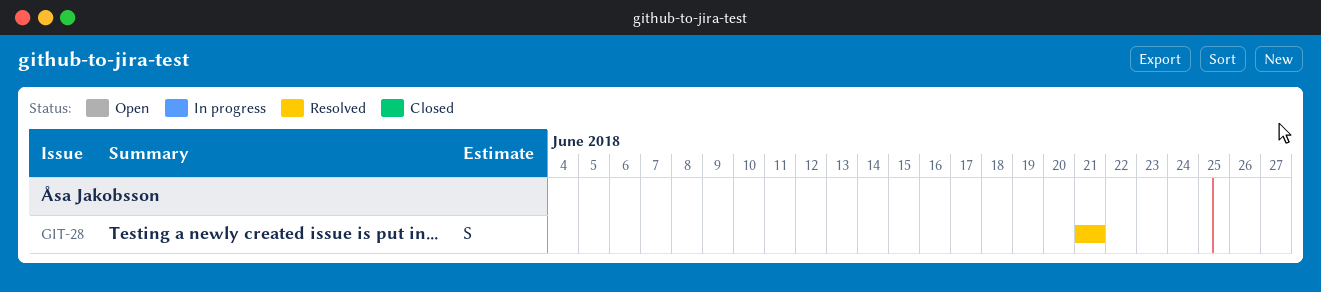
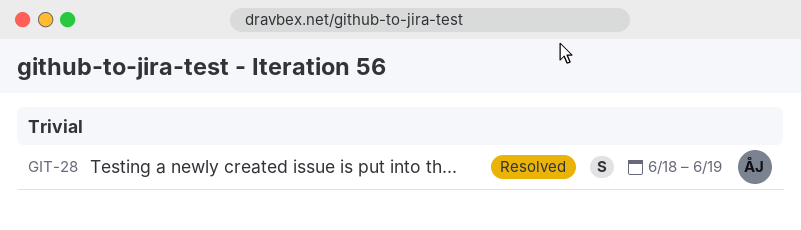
GIT-28, start: Jun 21 -> Jun 18
GIT-28, due: Jun 21 -> Jun 19

